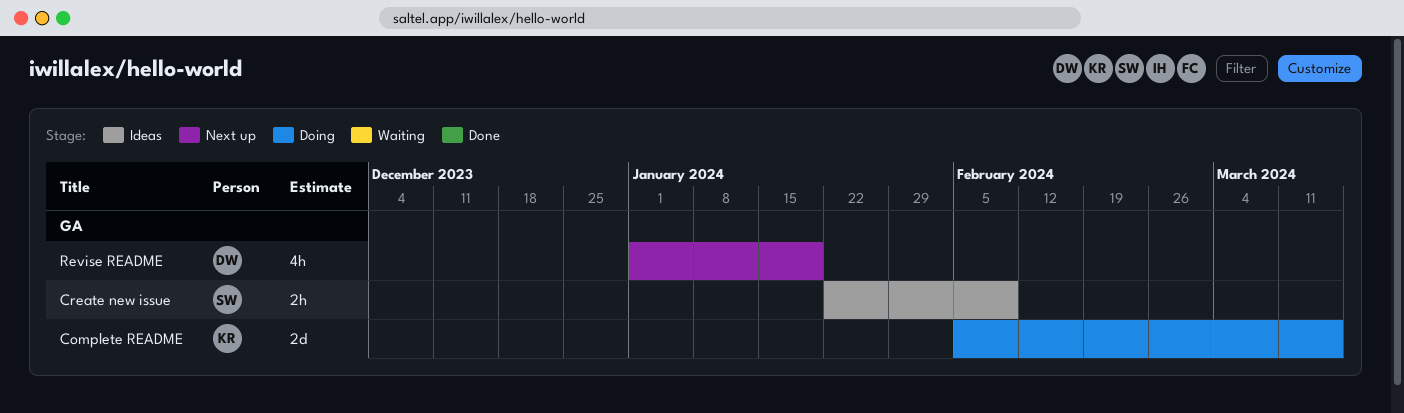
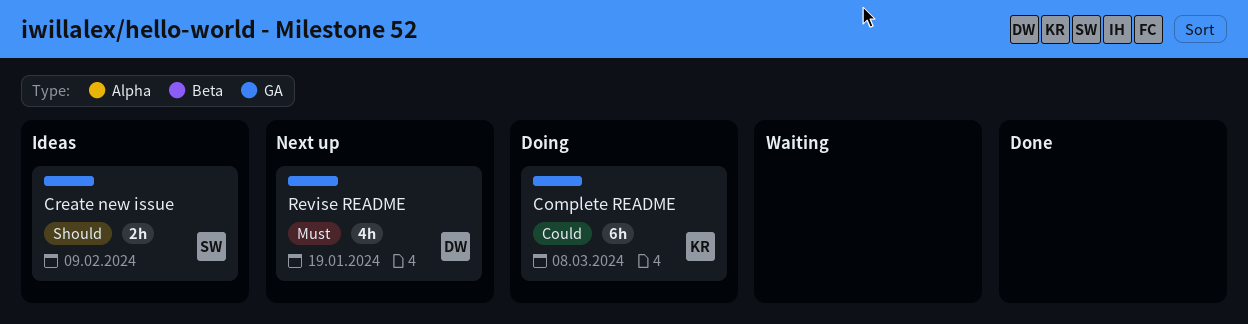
Complete README, estimate: 2d -> 6h
Complete README, due: Mar 15 -> Mar 8

